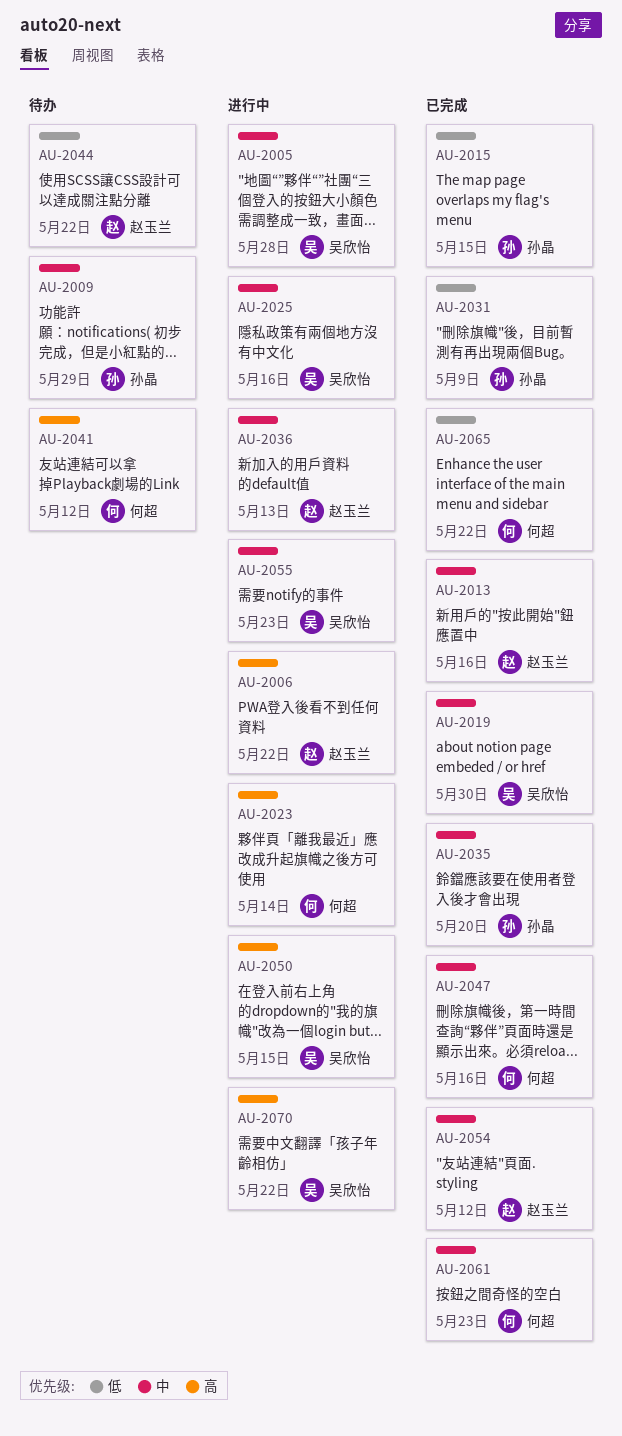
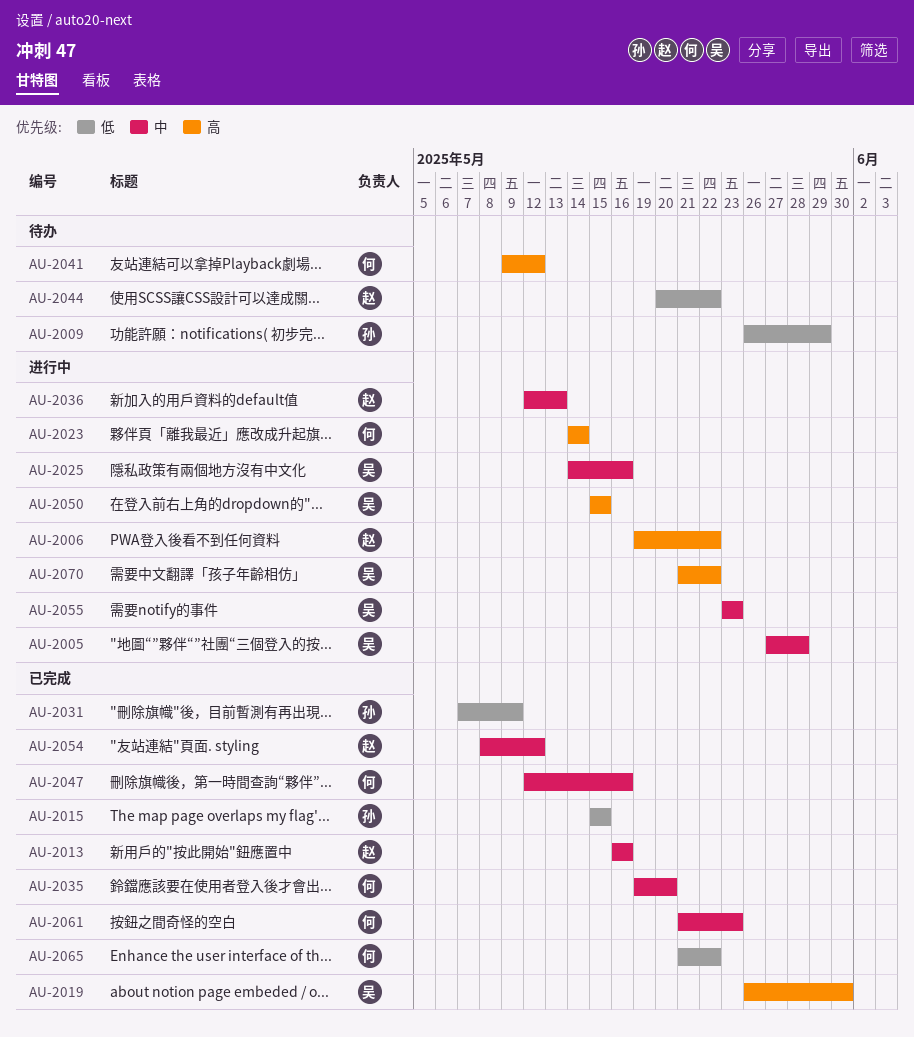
AU-2009, priority: 中 -> 低
AU-2019, priority: 中 -> 高
AU-2035, owner: 孙晶 -> 何超

